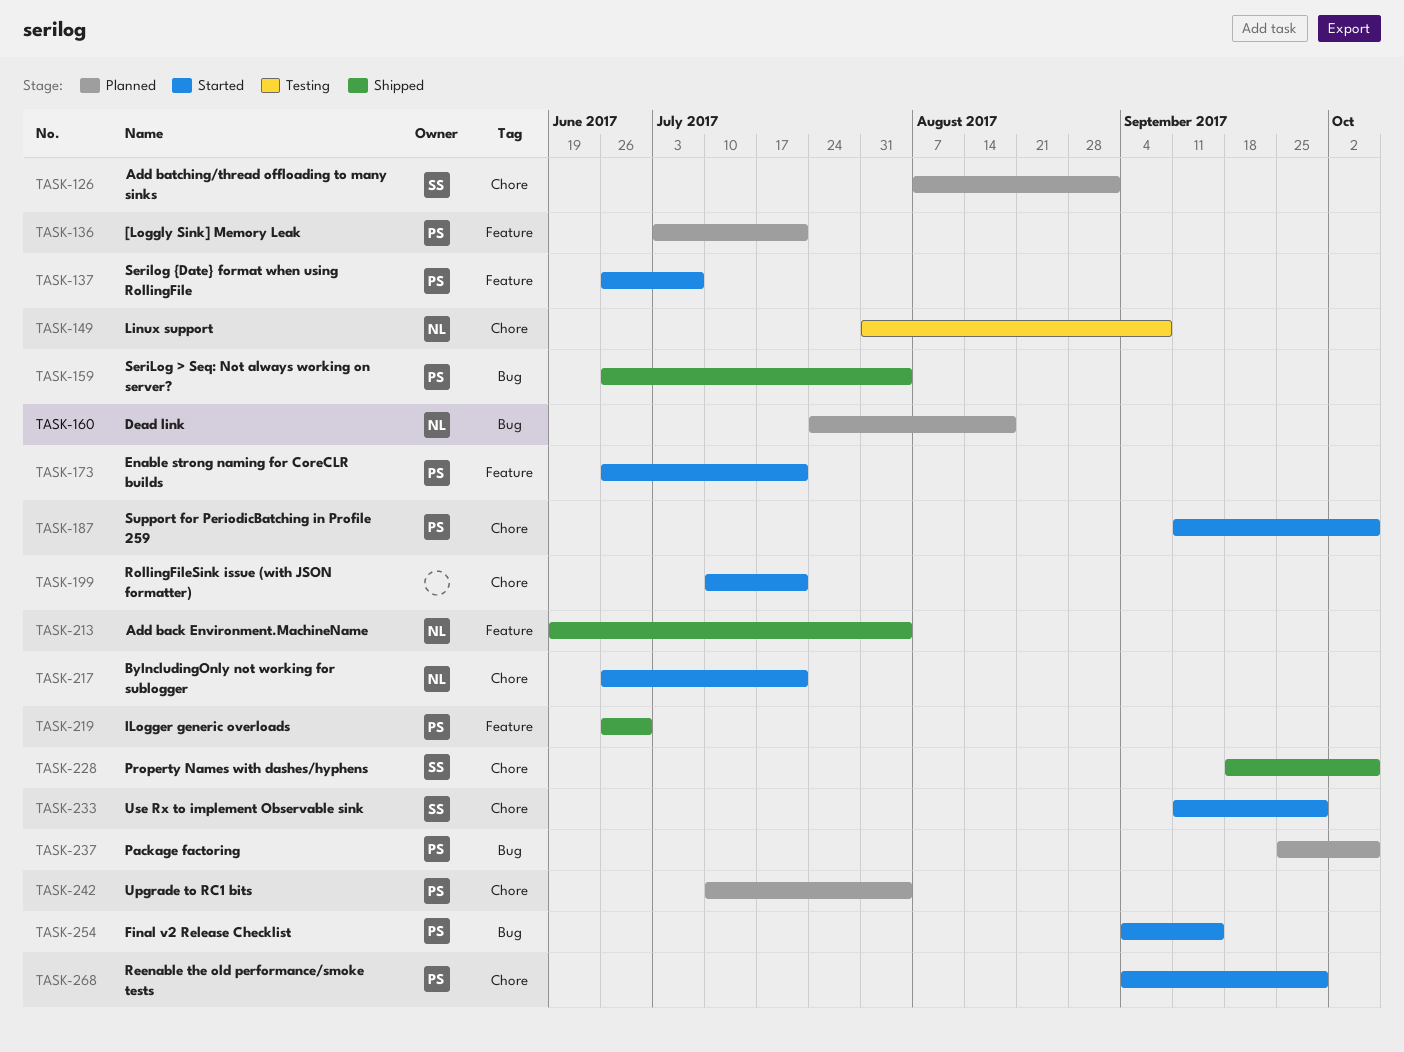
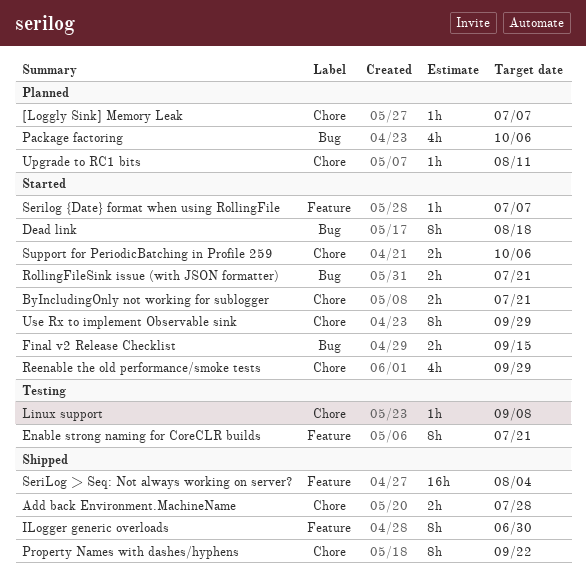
[Loggly Sink] Memory Leak, label: Feature -> Chore
[Loggly Sink] Memory Leak, due: Jul 21 -> Jul 7
Add back Environment.MachineName, label: Feature -> Chore
Add back Environment.MachineName, due: Aug 4 -> Jul 28
Add batching/thread offloading to many sinks: present -> none
Dead link, status: Planned -> Started
Enable strong naming for CoreCLR builds, status: Started -> Testing
Property Names with dashes/hyphens, due: Oct 6 -> Sep 22
RollingFileSink issue (with JSON formatter), label: Chore -> Bug
SeriLog > Seq: Not always working on server?, label: Bug -> Feature
Upgrade to RC1 bits, due: Aug 4 -> Aug 11

